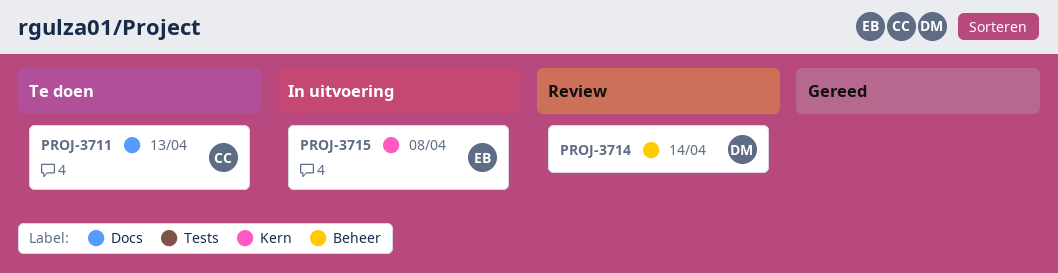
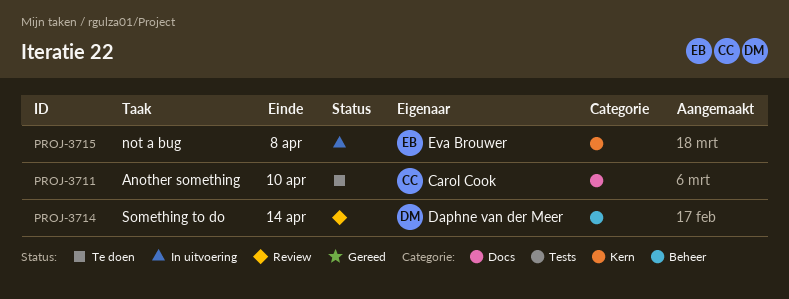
PROJ-3711, due: Apr 13 -> Apr 10

